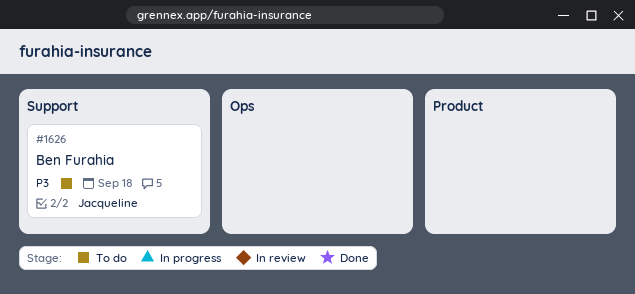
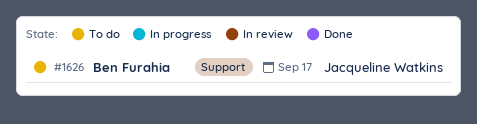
#1626, due: Sep 18 -> Sep 17

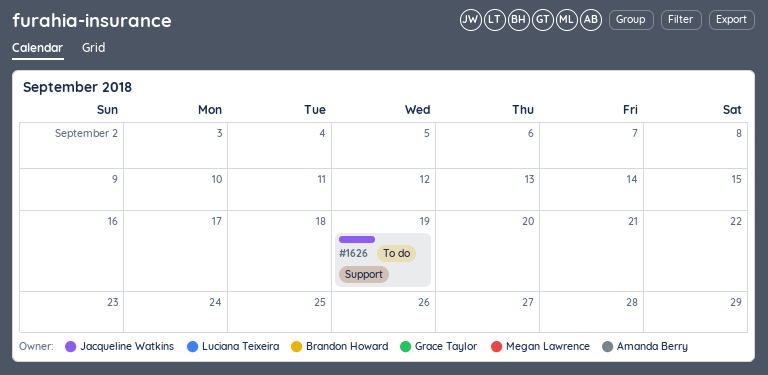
#1626, due: Sep 17 -> Sep 19

